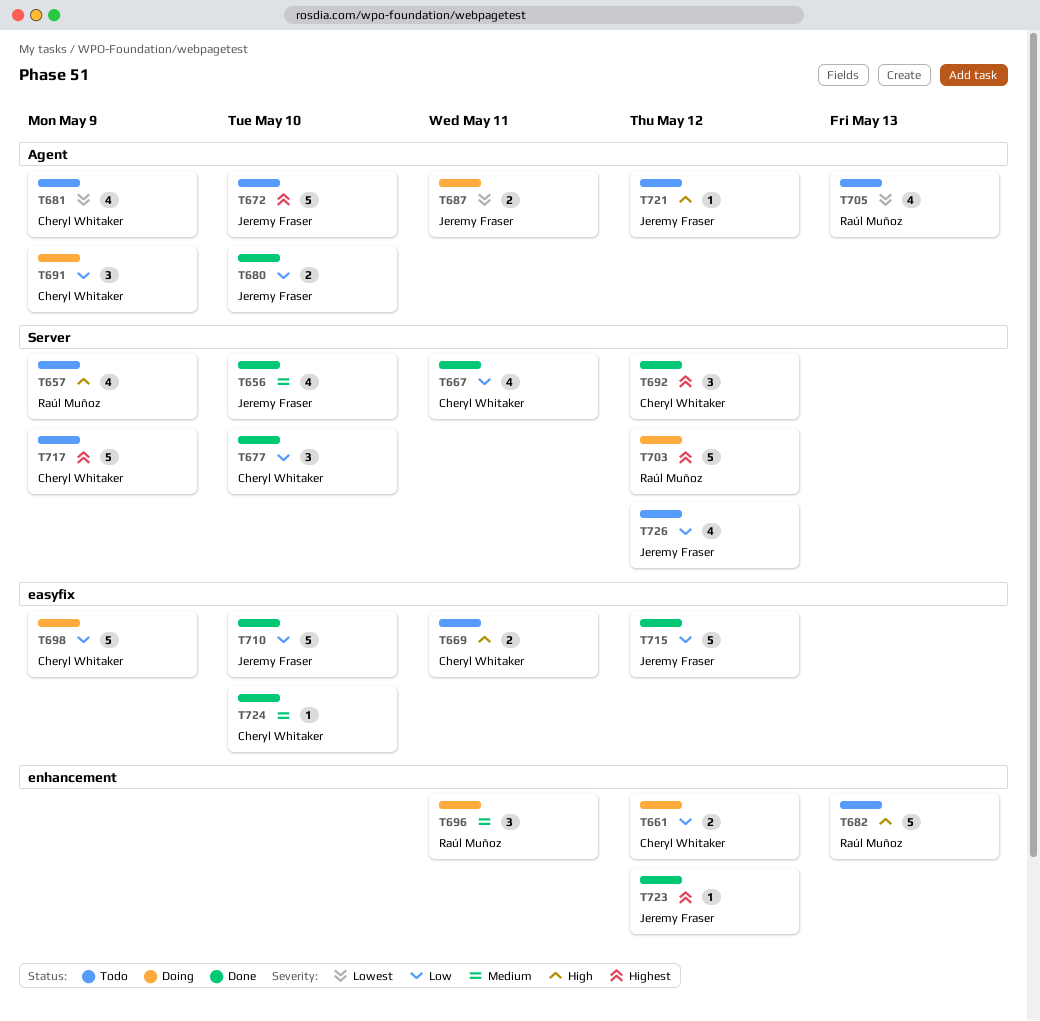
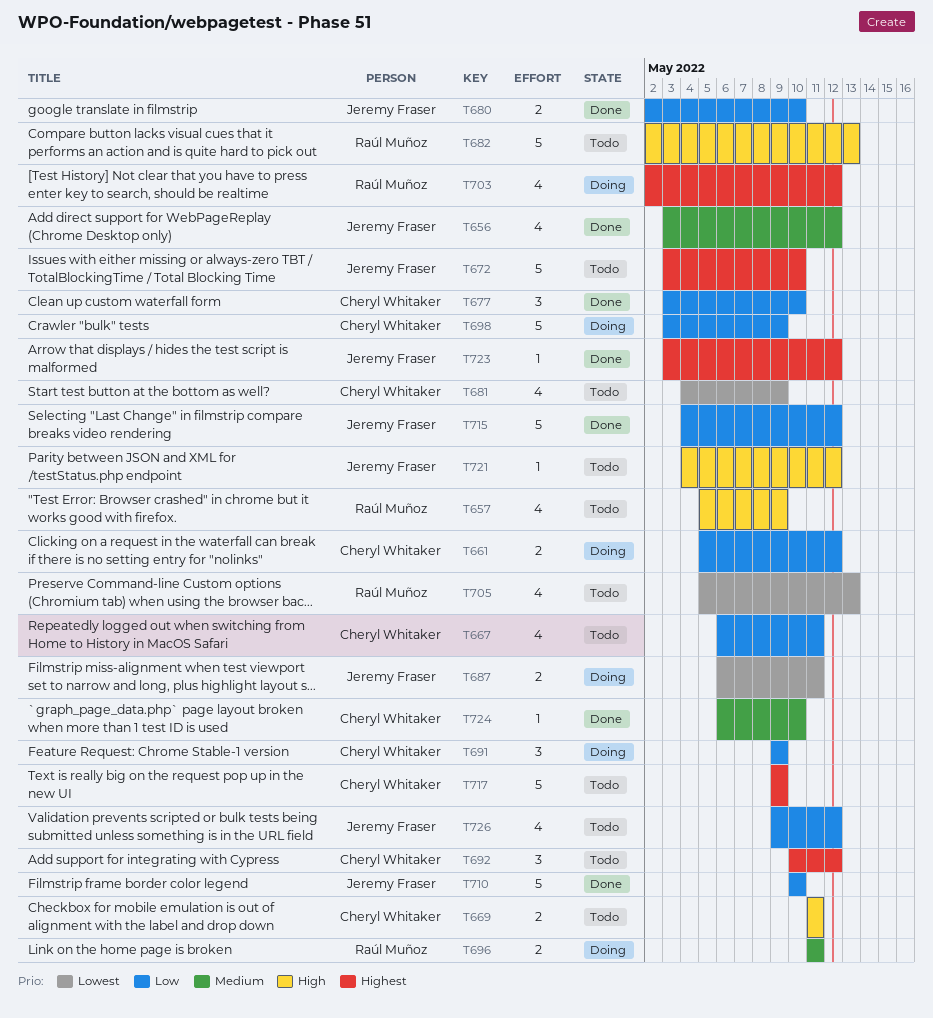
T656, due: May 10 -> May 12
T667, status: Done -> Todo
T692, status: Done -> Todo
T696, estimate: 3 -> 2
T703, estimate: 5 -> 4

